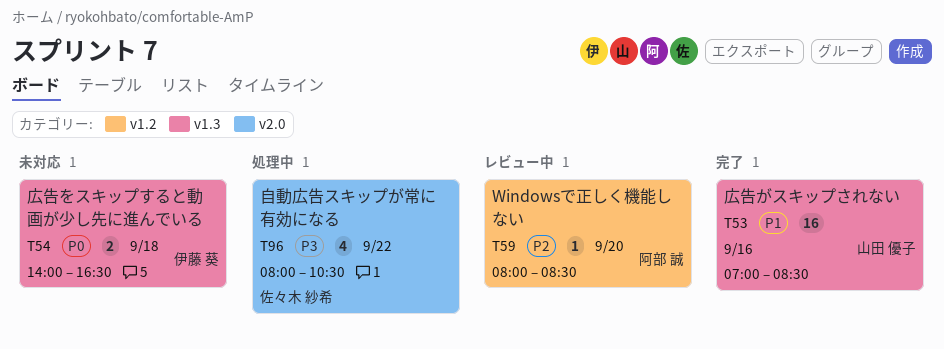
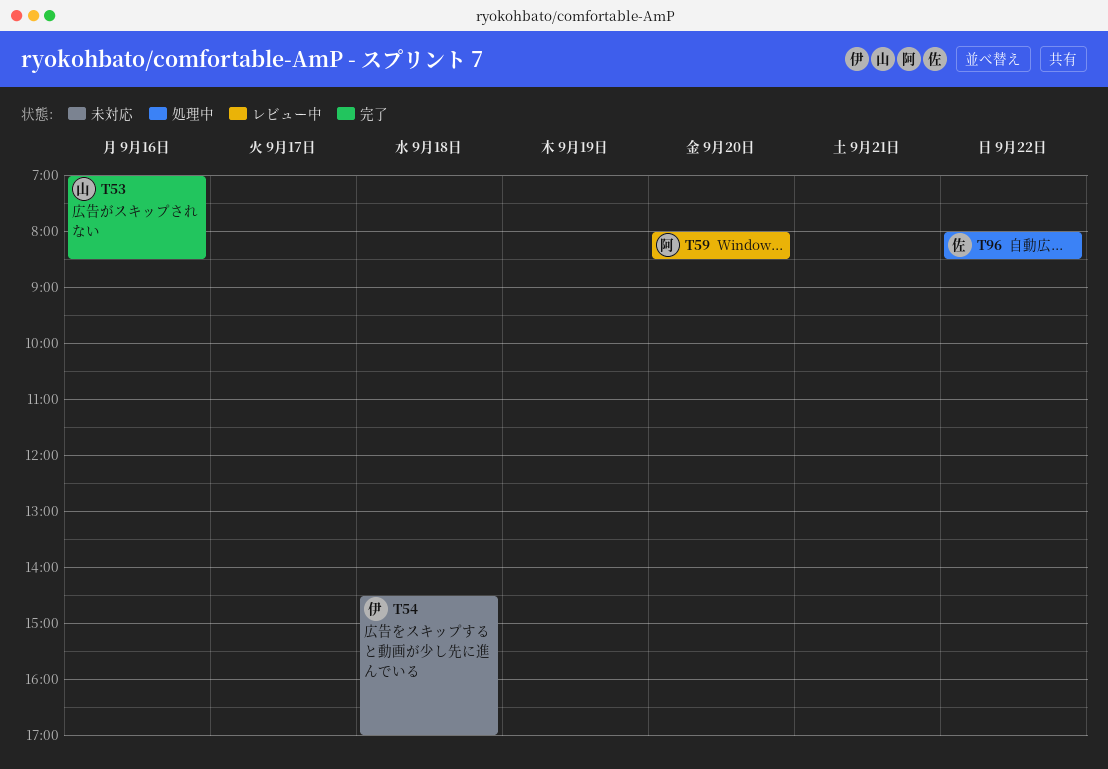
T54, begins: 14:00 -> 14:30
T54, ends: 16:30 -> 17:00
T96, ends: 10:30 -> 08:30

